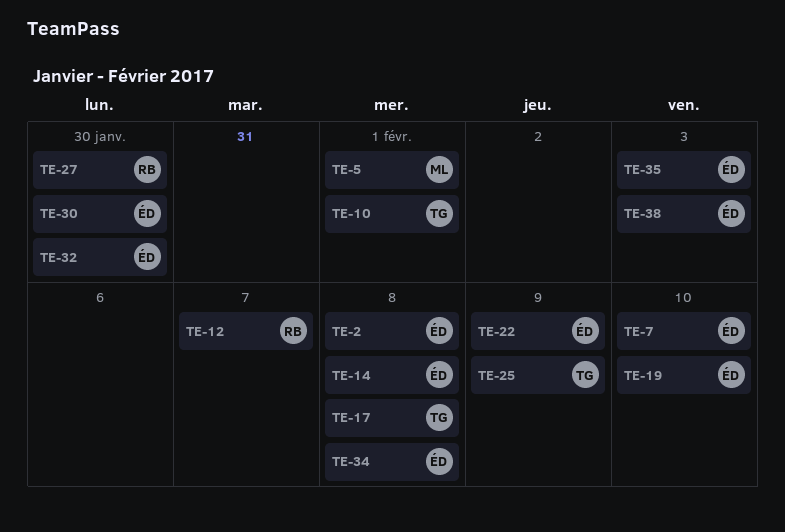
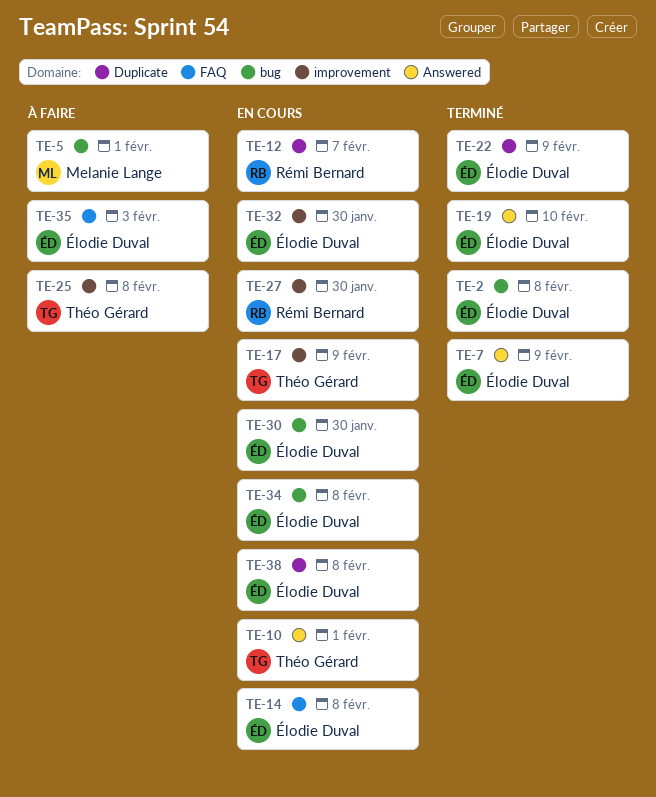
TE-7, due: Feb 10 -> Feb 9
TE-17, due: Feb 8 -> Feb 9
TE-25, due: Feb 9 -> Feb 8
TE-38, due: Feb 3 -> Feb 8

